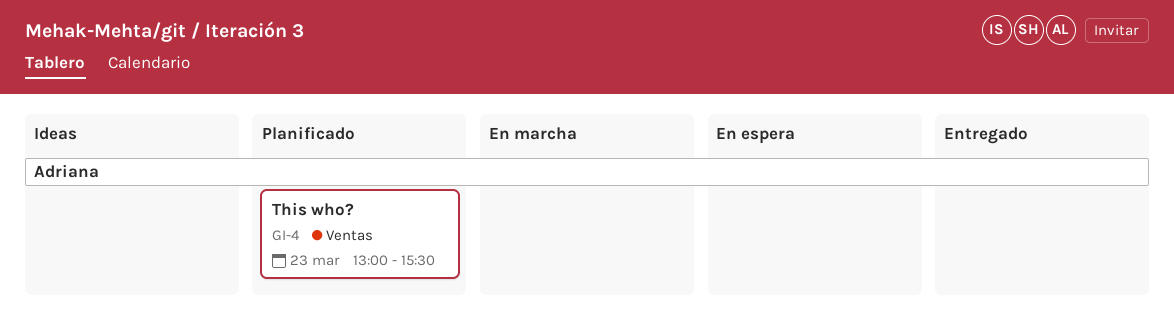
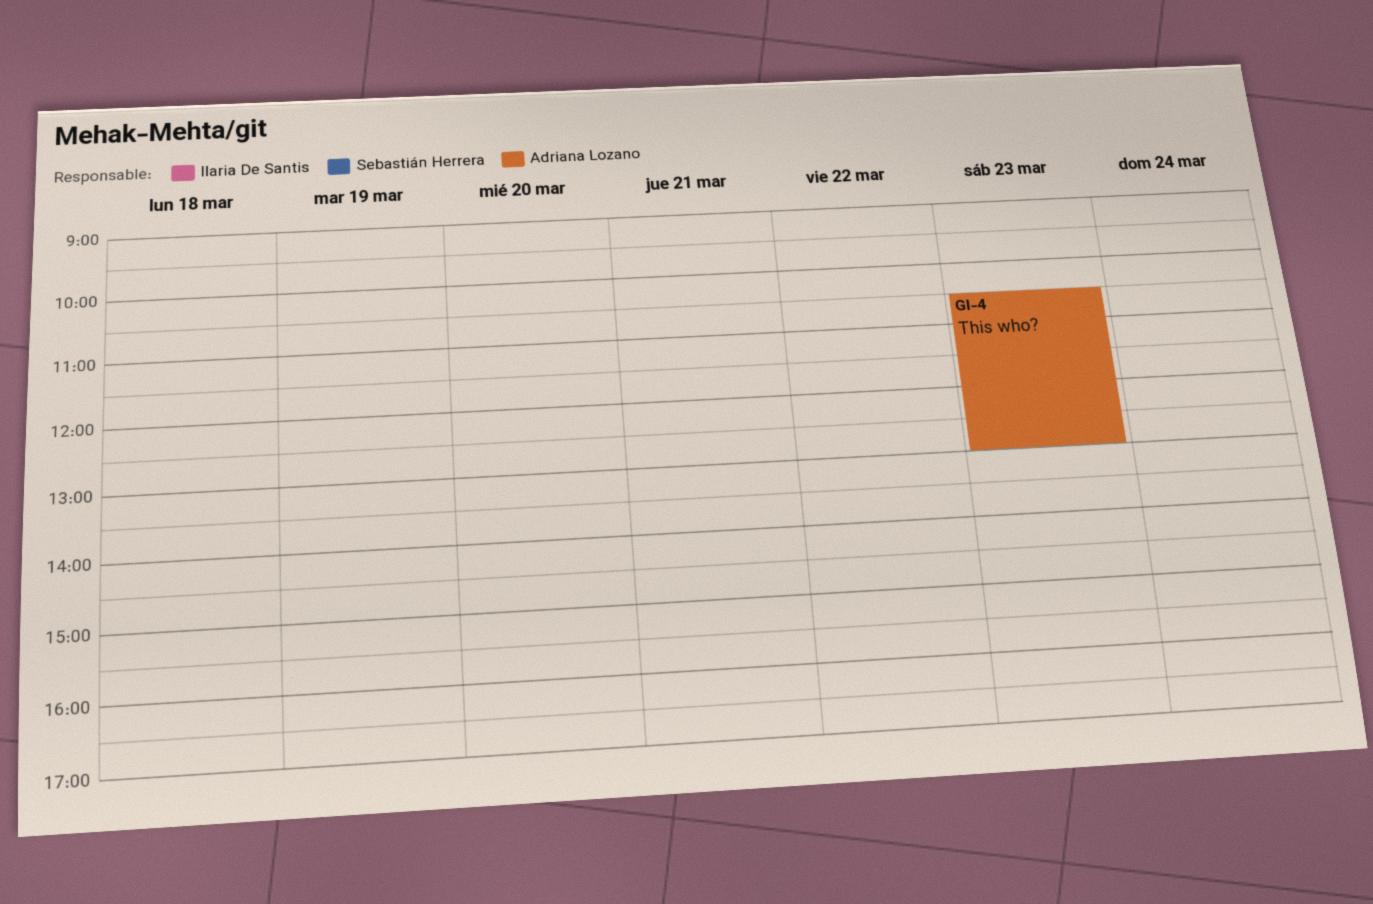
GI-4, begins: 13:00 -> 10:30
GI-4, ends: 15:30 -> 13:00

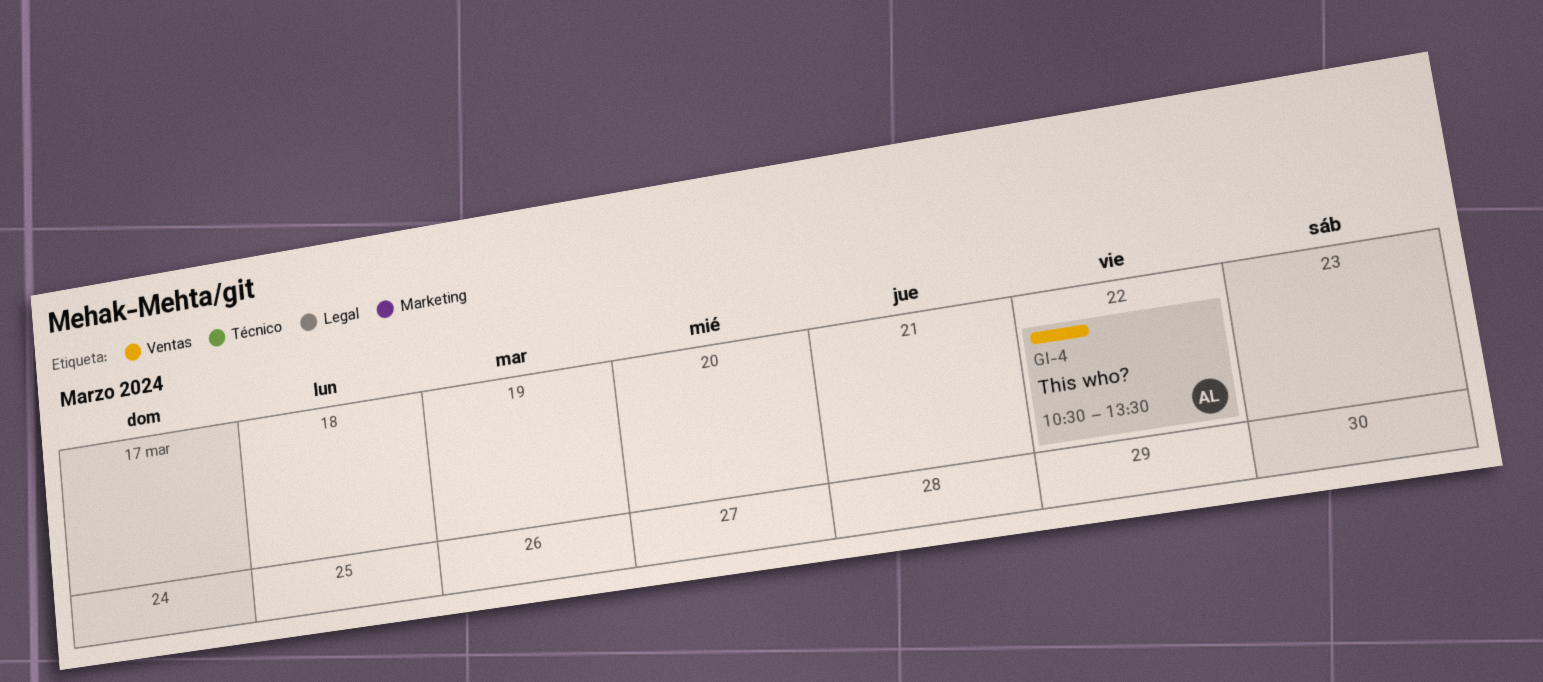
GI-4, day: Mar 23 -> Mar 22
GI-4, ends: 13:00 -> 13:30

